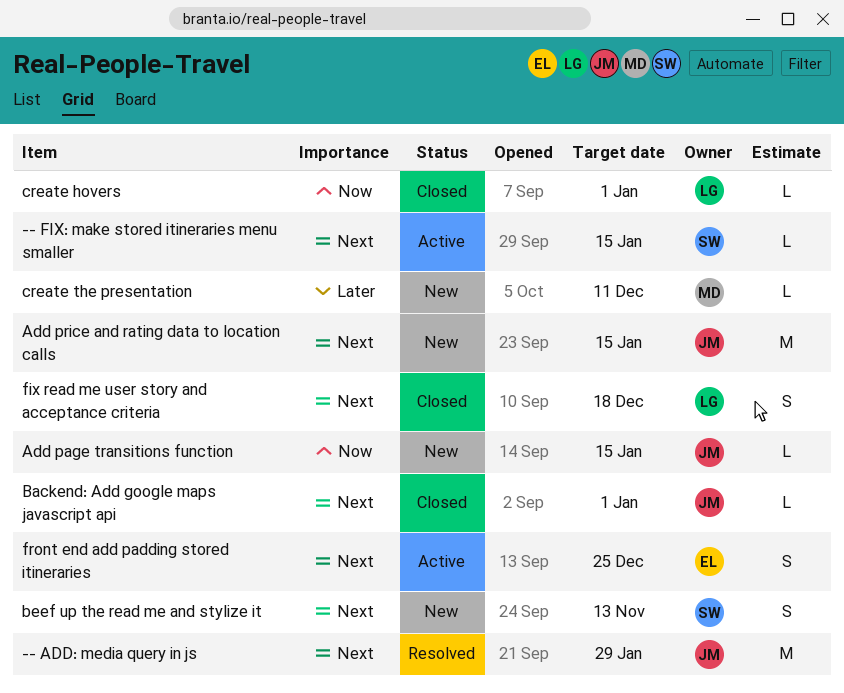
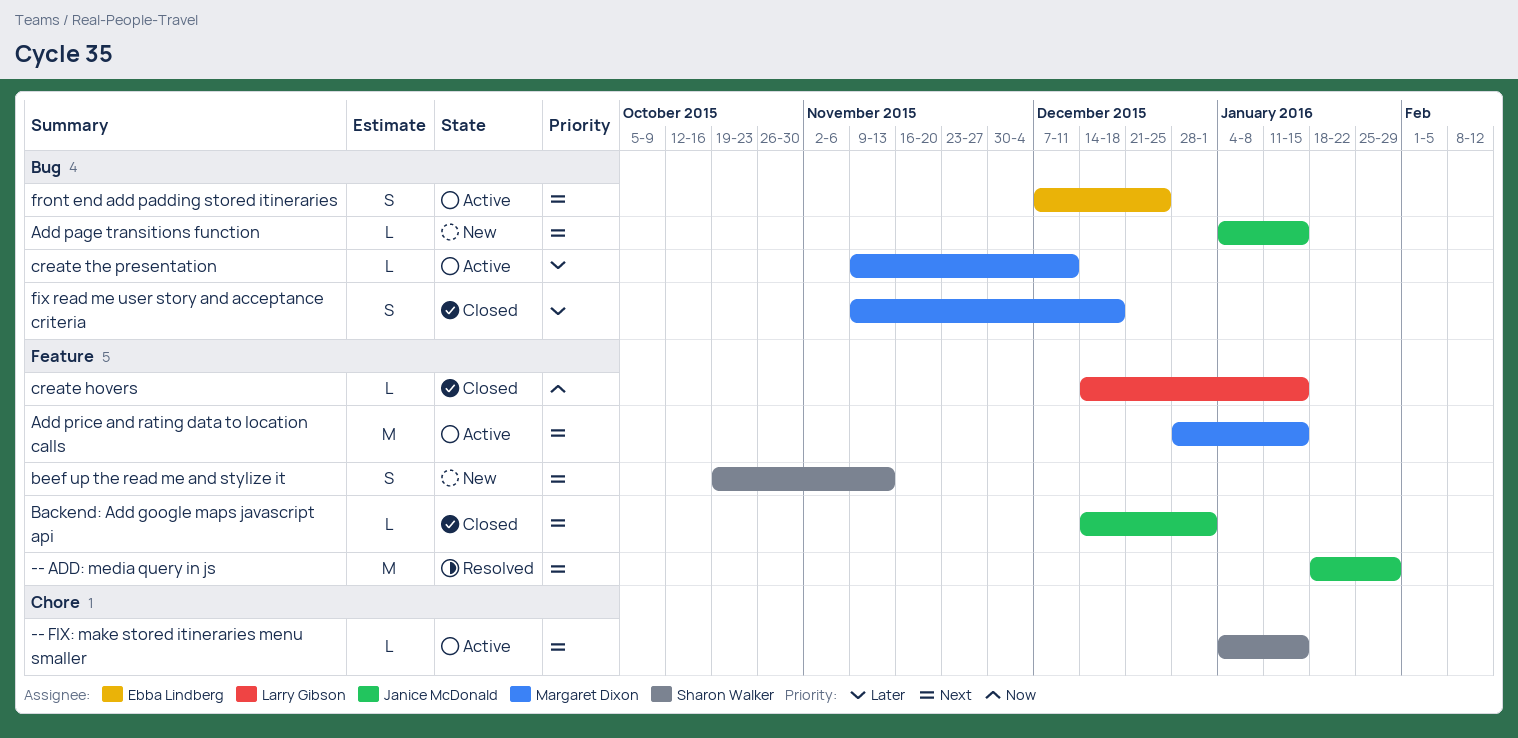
Add page transitions function, priority: Now -> Next
Add price and rating data to location calls, status: New -> Active
Add price and rating data to location calls, owner: Janice McDonald -> Margaret Dixon
create hovers, due: Jan 1 -> Jan 15
create the presentation, status: New -> Active
fix read me user story and acceptance criteria, owner: Larry Gibson -> Margaret Dixon
fix read me user story and acceptance criteria, priority: Next -> Later

